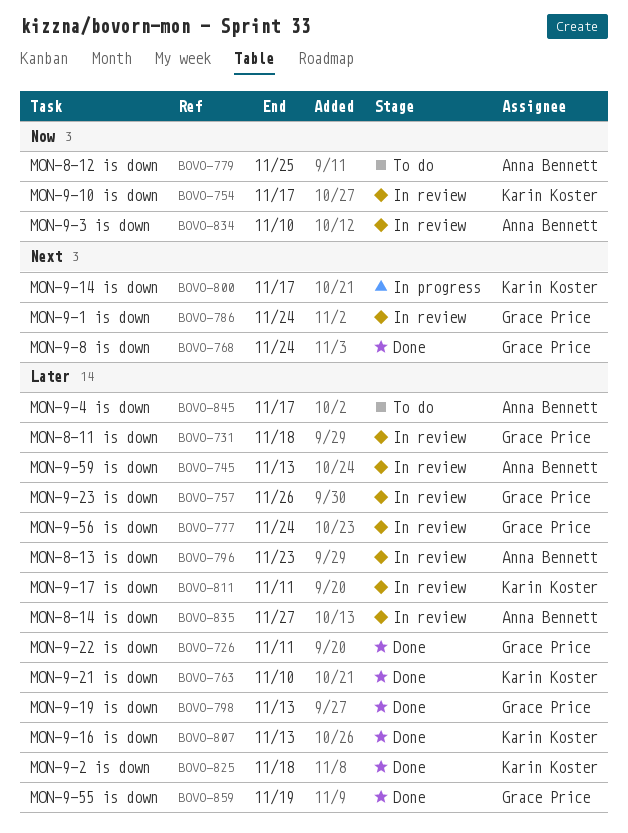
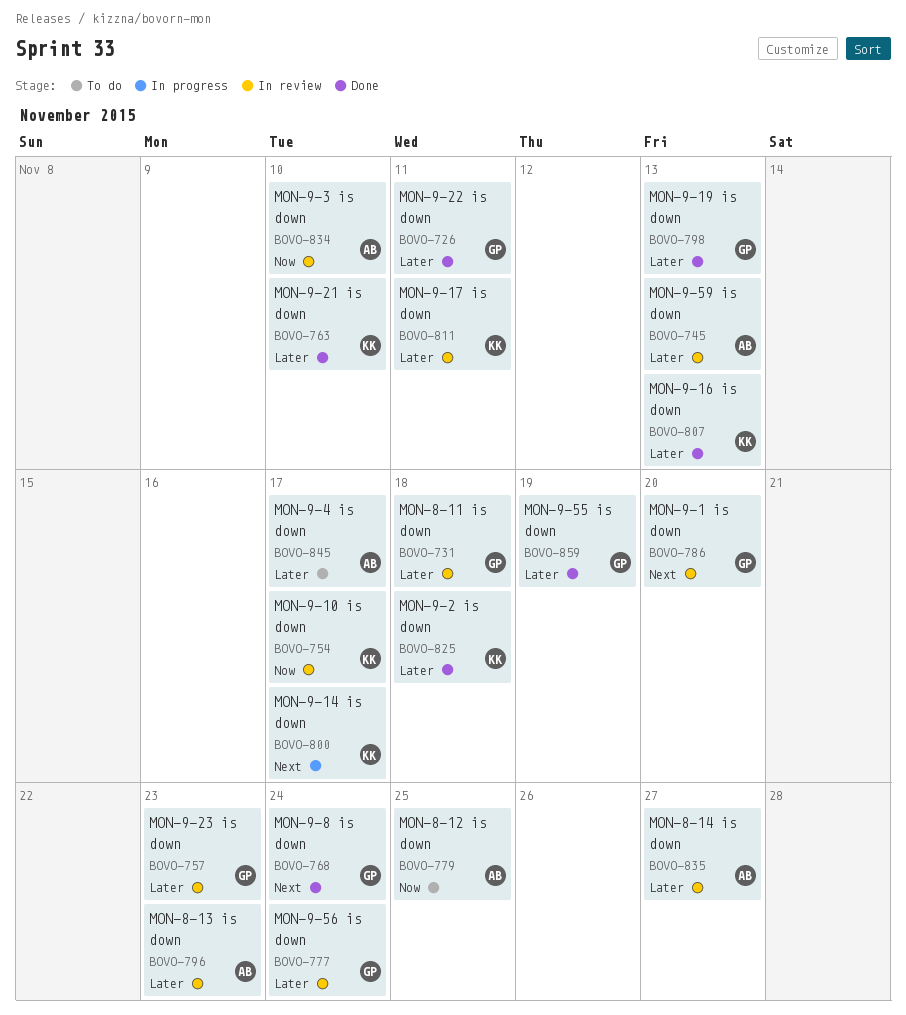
BOVO-757, due: Nov 26 -> Nov 23
BOVO-786, due: Nov 24 -> Nov 20

